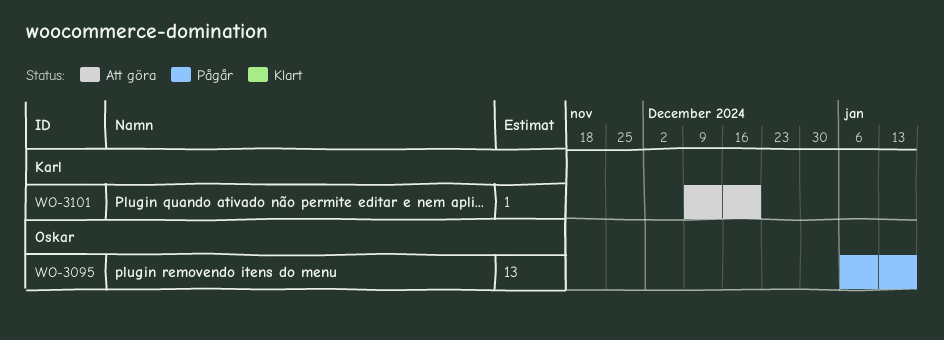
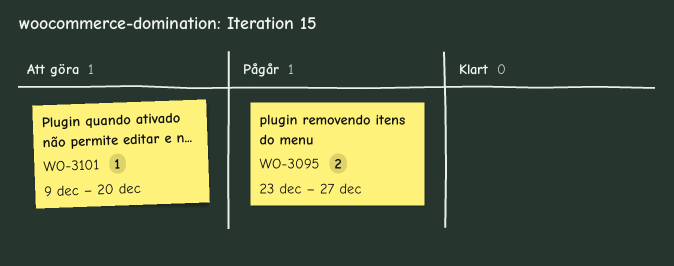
WO-3095, estimate: 13 -> 2
WO-3095, start: Jan 6 -> Dec 23
WO-3095, due: Jan 17 -> Dec 27

